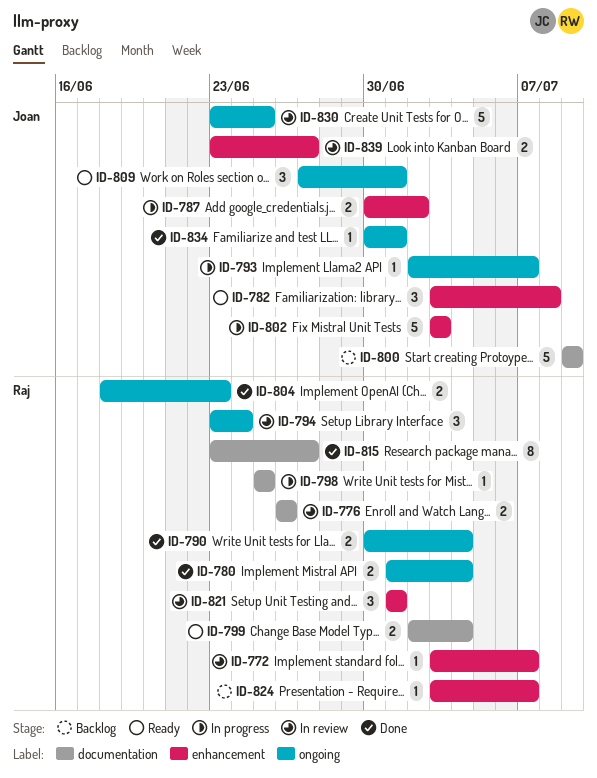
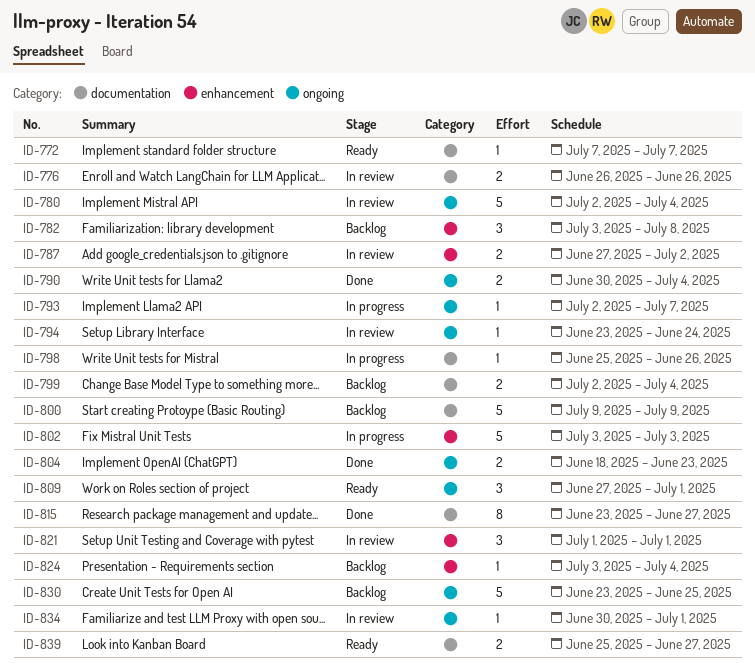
ID-772, status: In review -> Ready
ID-772, label: enhancement -> documentation
ID-772, start: Jul 3 -> Jul 7
ID-780, status: Done -> In review
ID-780, estimate: 2 -> 5
ID-780, start: Jul 1 -> Jul 2
ID-782, status: Ready -> Backlog
ID-787, status: In progress -> In review
ID-787, start: Jun 30 -> Jun 27
ID-794, estimate: 3 -> 1
ID-798, due: Jun 25 -> Jun 26
ID-799, status: Ready -> Backlog
ID-824, due: Jul 7 -> Jul 4
ID-830, status: In review -> Backlog
ID-834, status: Done -> In review
ID-839, status: In review -> Ready
ID-839, label: enhancement -> documentation
ID-839, start: Jun 23 -> Jun 25

